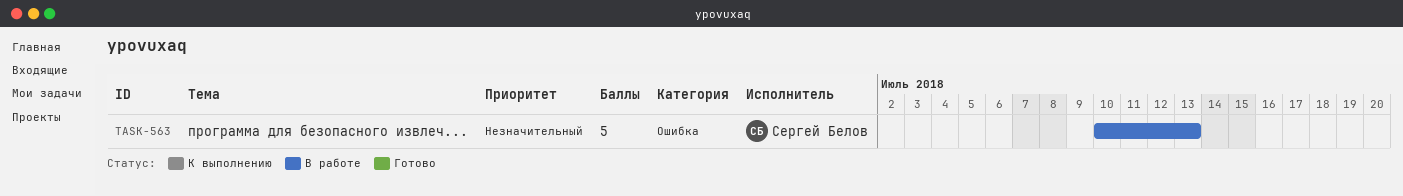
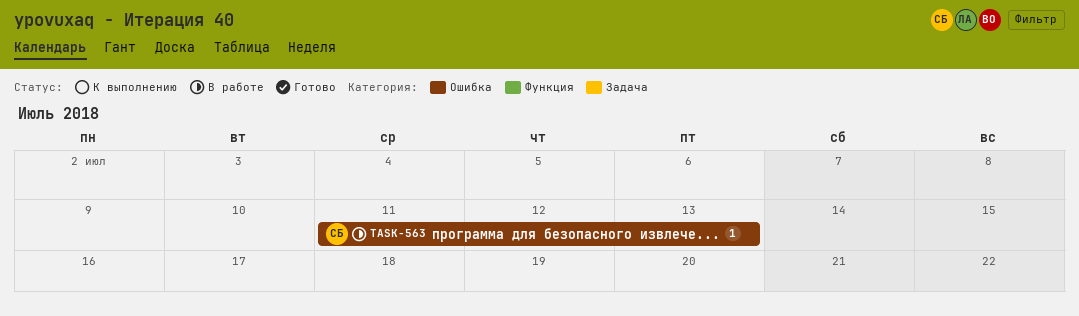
TASK-563, estimate: 5 -> 1
TASK-563, start: Jul 10 -> Jul 11

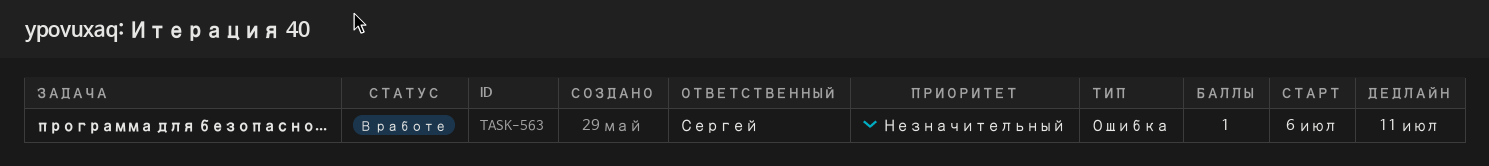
TASK-563, start: Jul 11 -> Jul 6
TASK-563, due: Jul 13 -> Jul 11

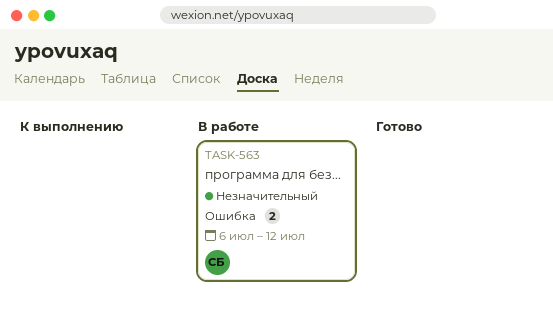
TASK-563, estimate: 1 -> 2
TASK-563, due: Jul 11 -> Jul 12

